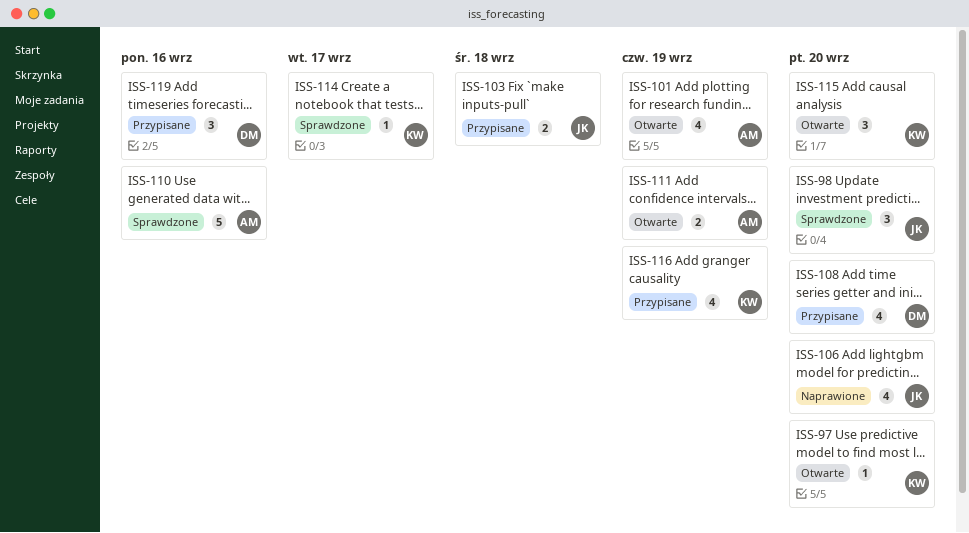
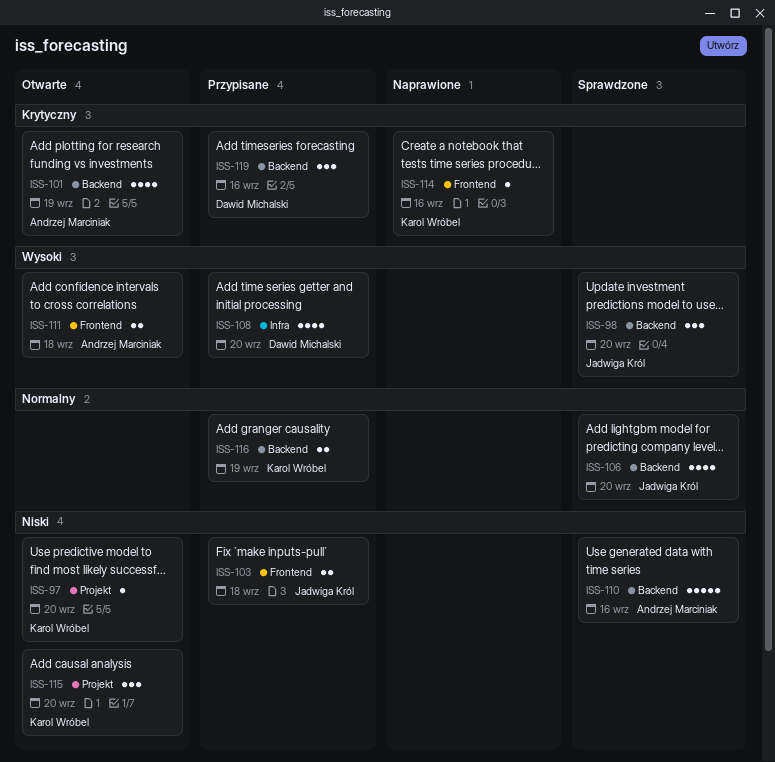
ISS-106, status: Naprawione -> Sprawdzone
ISS-111, due: Sep 19 -> Sep 18
ISS-114, status: Sprawdzone -> Naprawione
ISS-114, due: Sep 17 -> Sep 16
ISS-116, estimate: 4 -> 2

